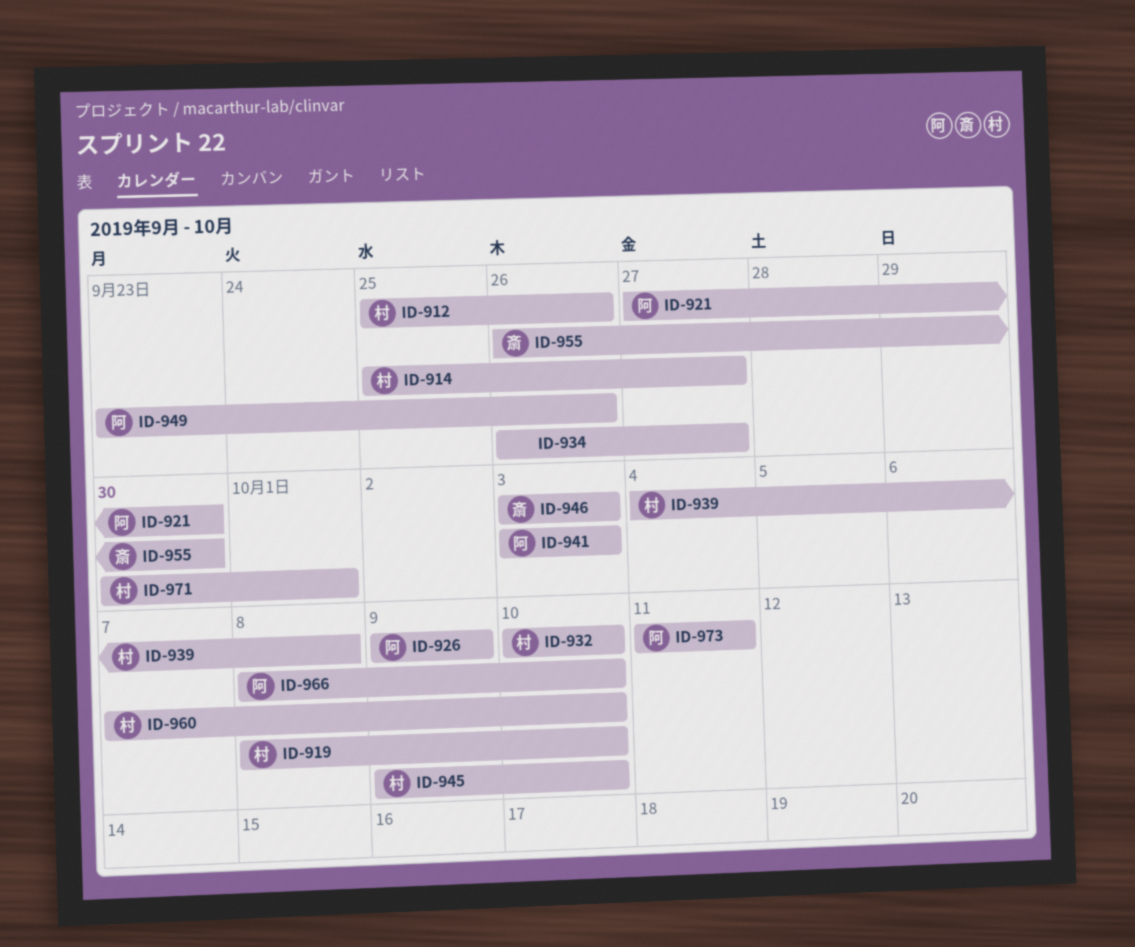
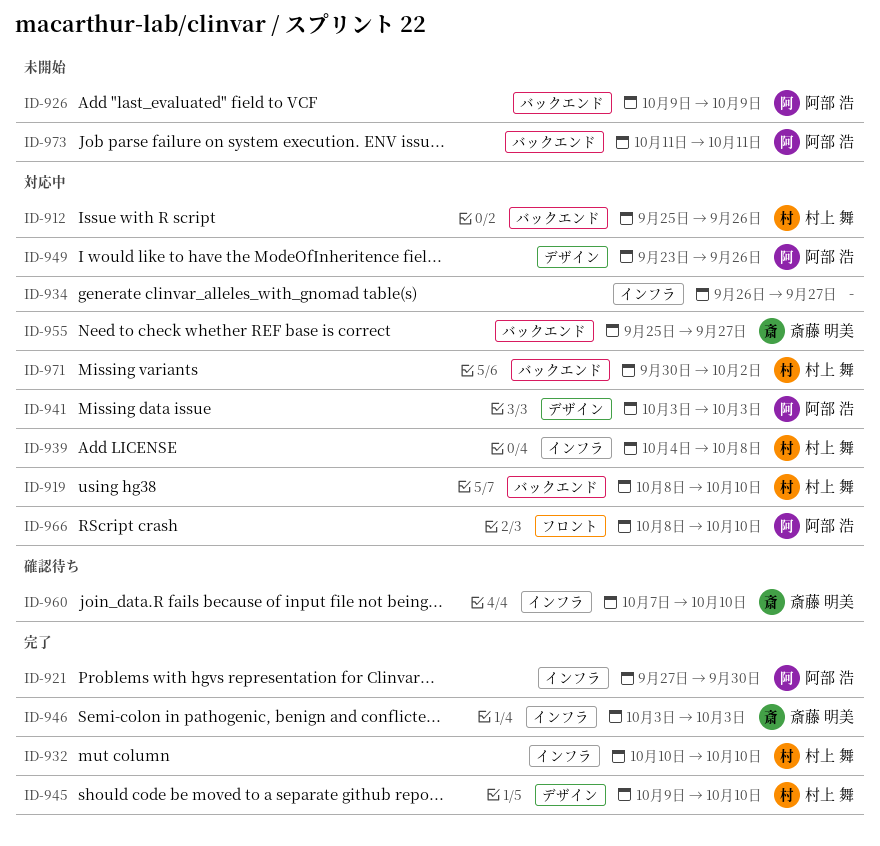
ID-914: present -> none
ID-955, start: Sep 26 -> Sep 25
ID-955, due: Sep 30 -> Sep 27
ID-960, owner: 村上 舞 -> 斎藤 明美
ID-971, due: Oct 1 -> Oct 2

